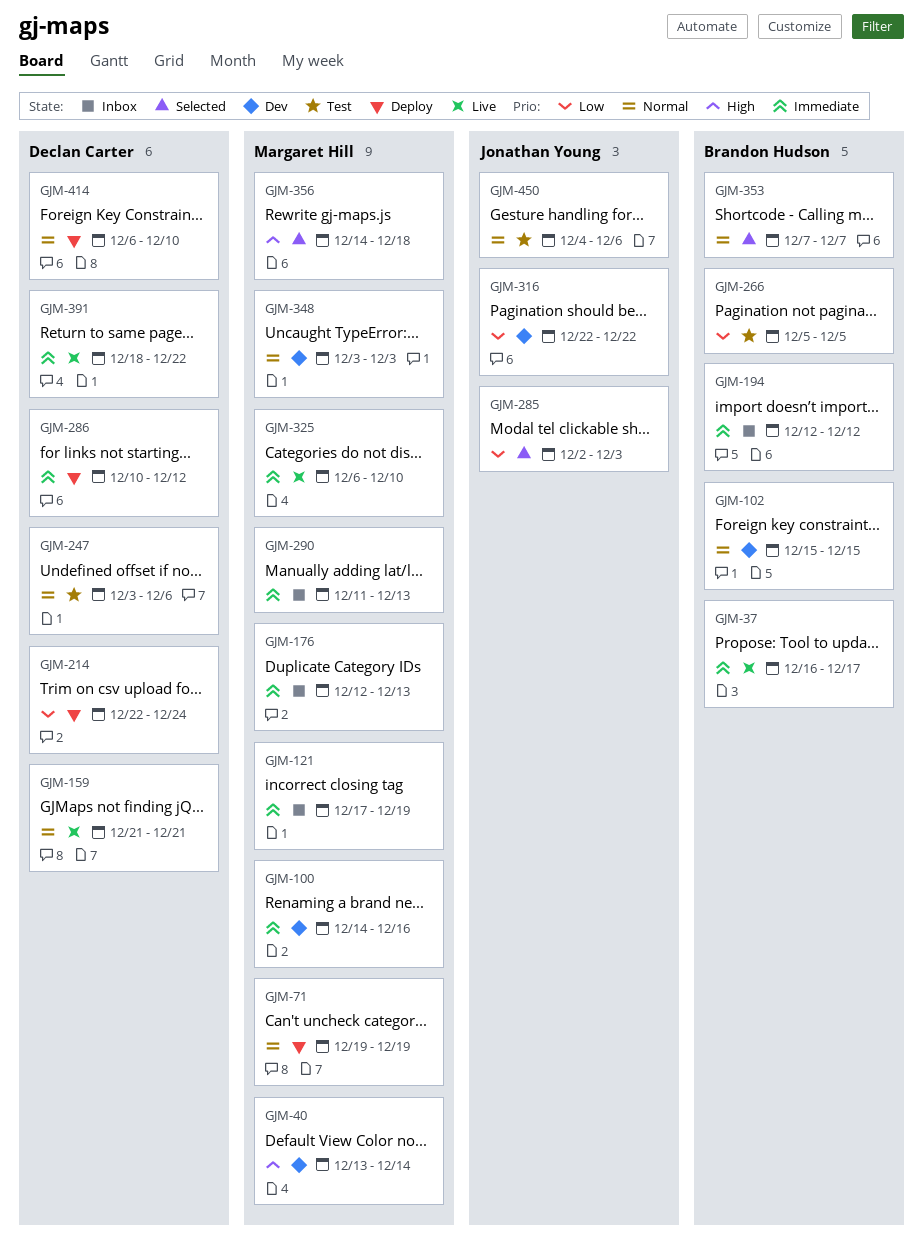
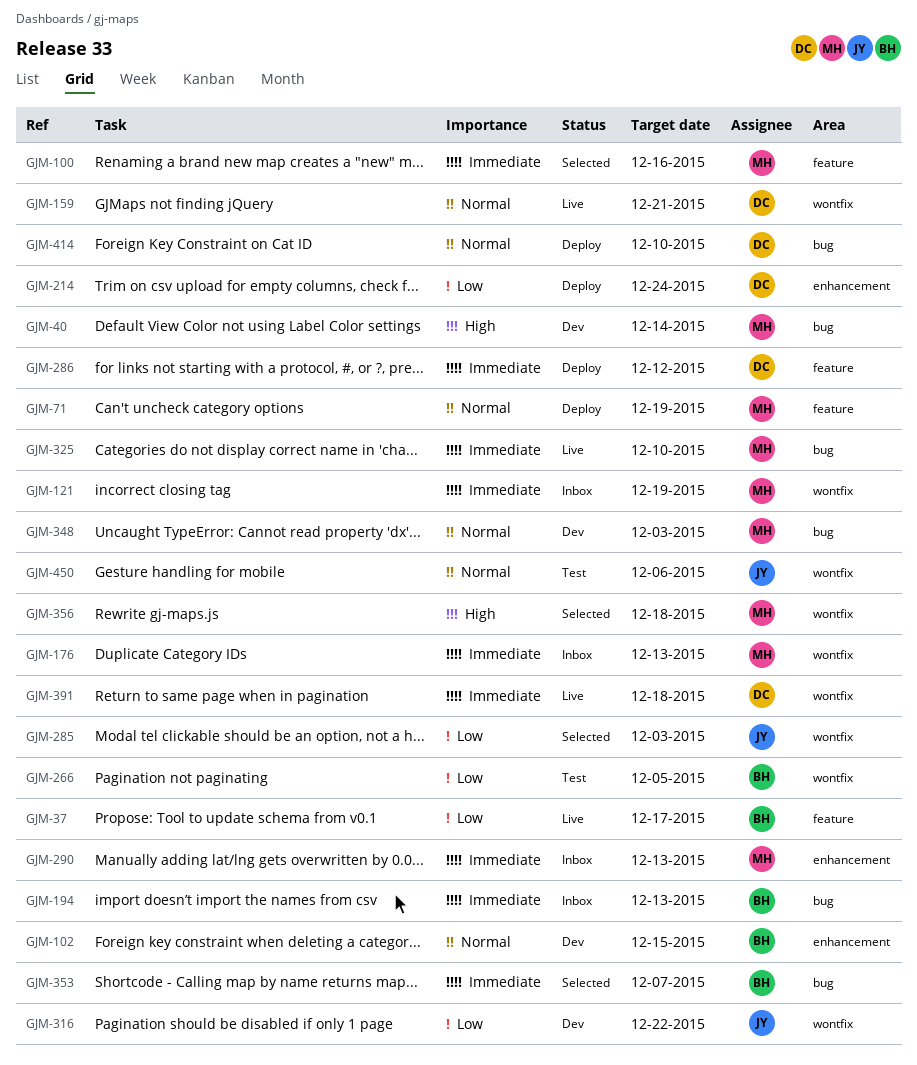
GJM-37, priority: Immediate -> Low
GJM-100, status: Dev -> Selected
GJM-194, due: Dec 12 -> Dec 13
GJM-247: present -> none
GJM-353, priority: Normal -> Immediate
GJM-391, due: Dec 22 -> Dec 18

